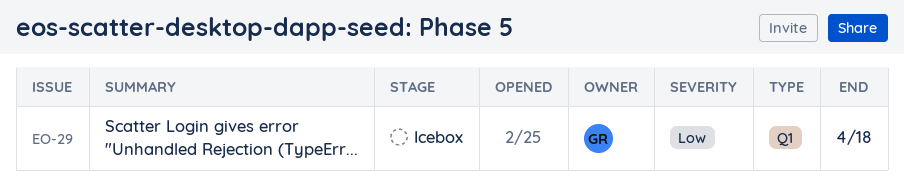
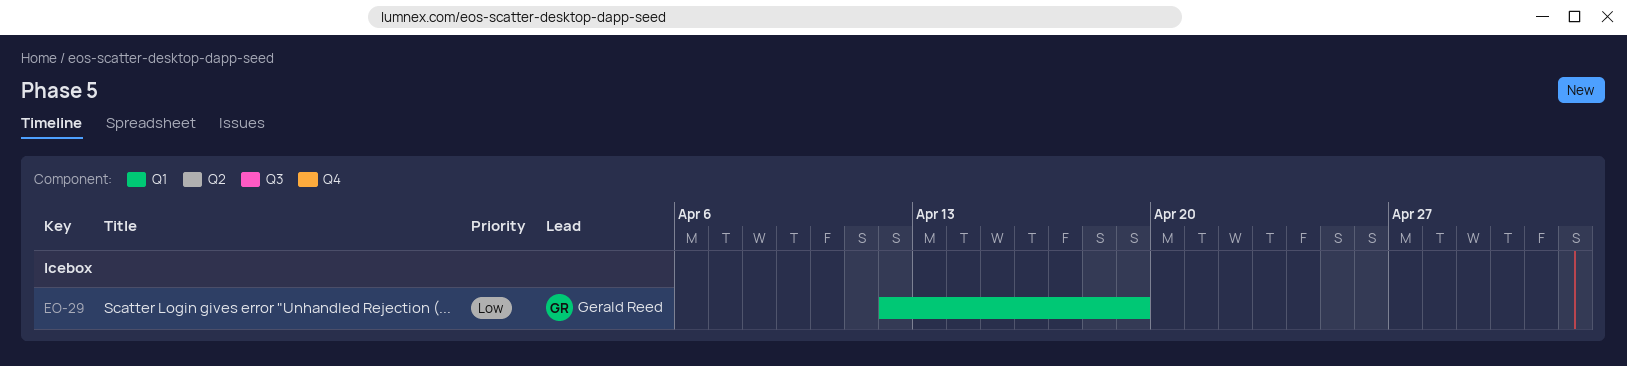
EO-29, due: Apr 18 -> Apr 19

